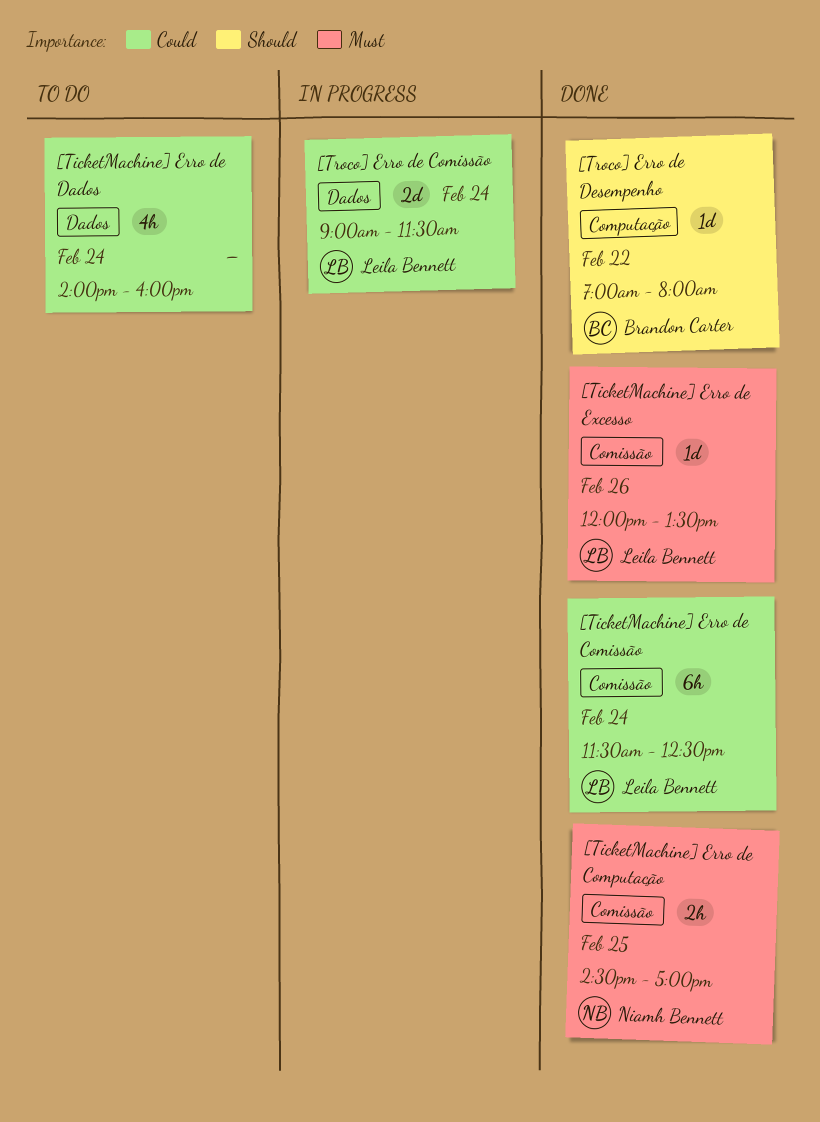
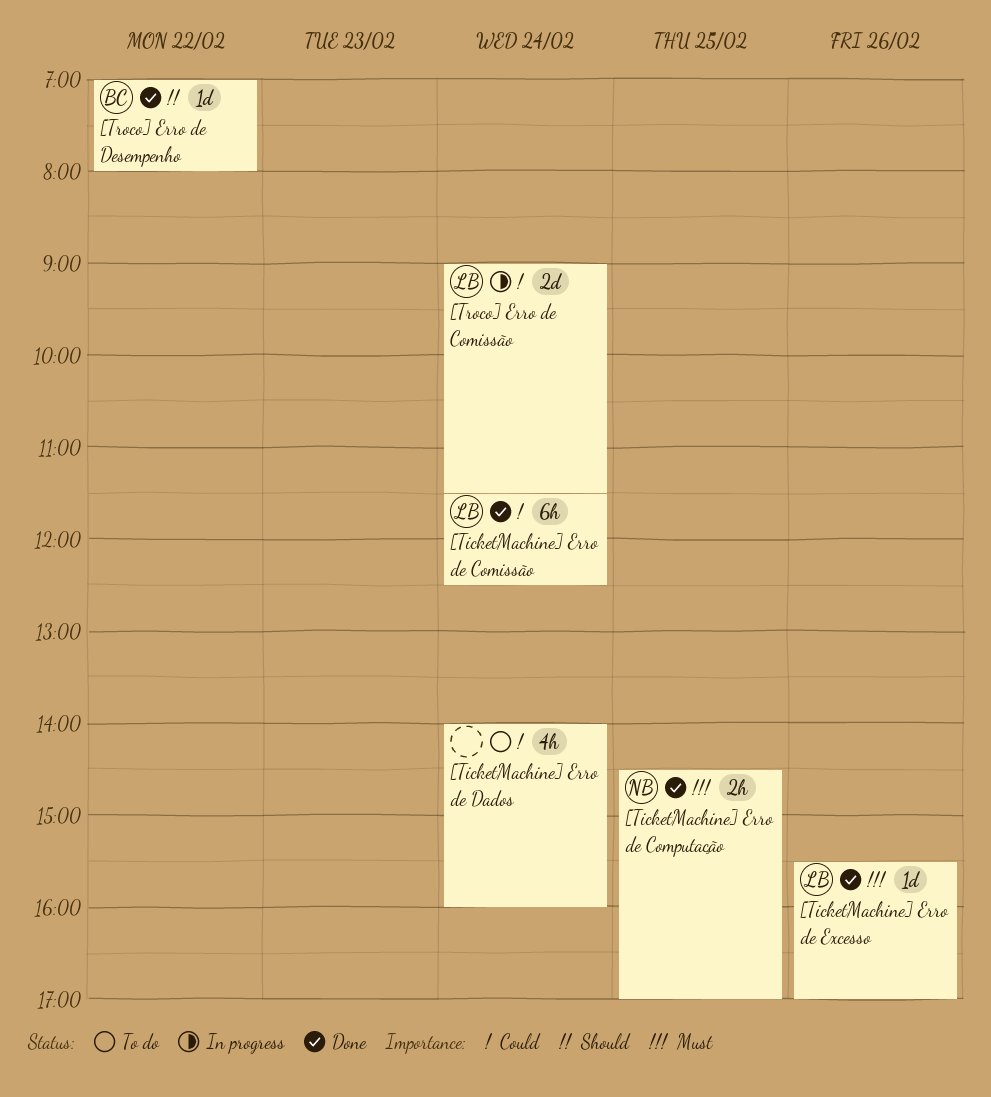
[TicketMachine] Erro de Excesso, begins: 12:00 -> 15:30
[TicketMachine] Erro de Excesso, ends: 13:30 -> 17:00

